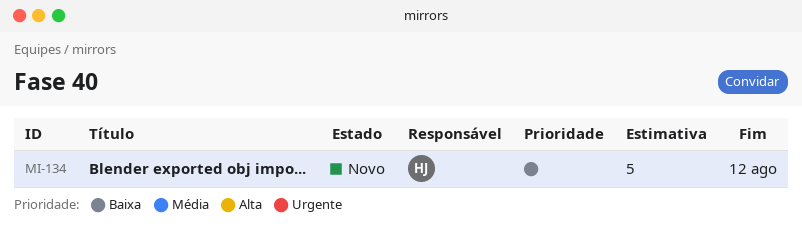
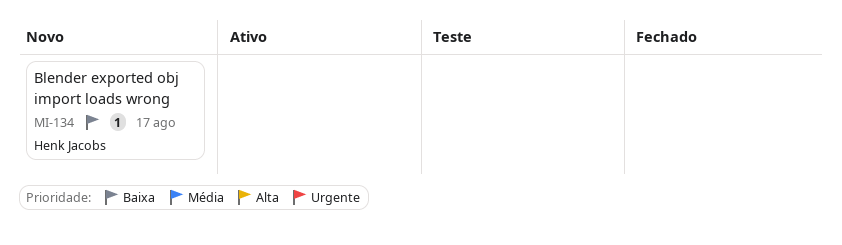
MI-134, estimate: 5 -> 1
MI-134, due: Aug 12 -> Aug 17

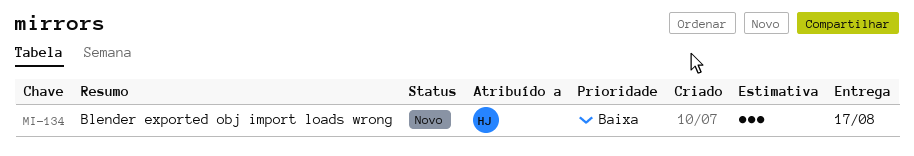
MI-134, estimate: 1 -> 3

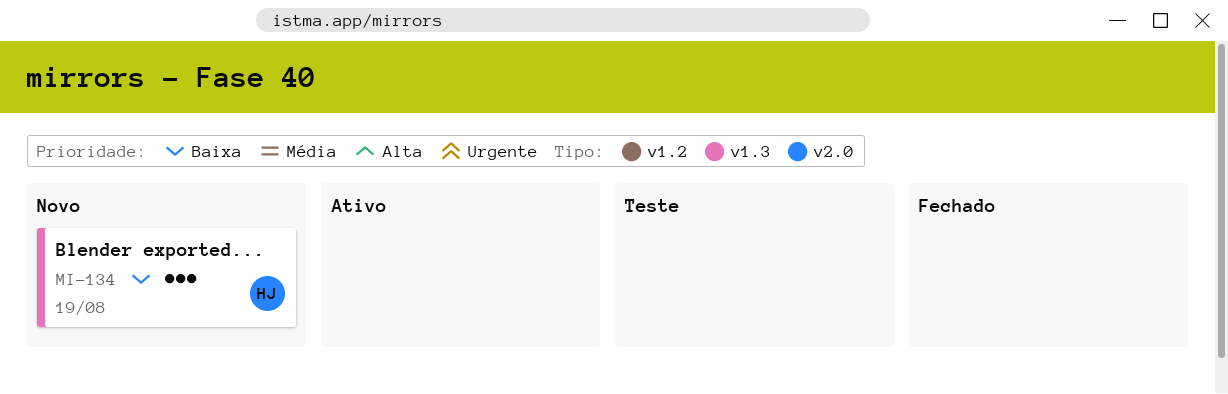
MI-134, due: Aug 17 -> Aug 19

